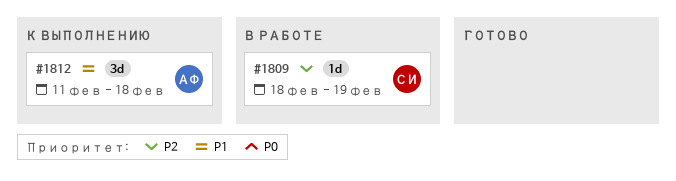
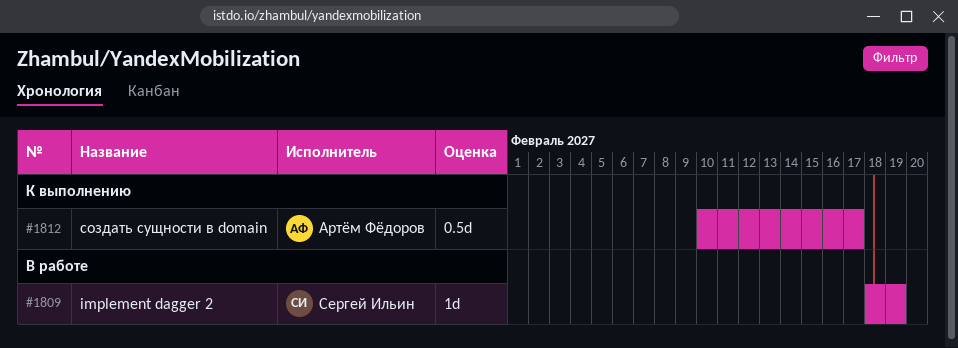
#1812, estimate: 3d -> 0.5d
#1812, start: Feb 11 -> Feb 10
#1812, due: Feb 18 -> Feb 17

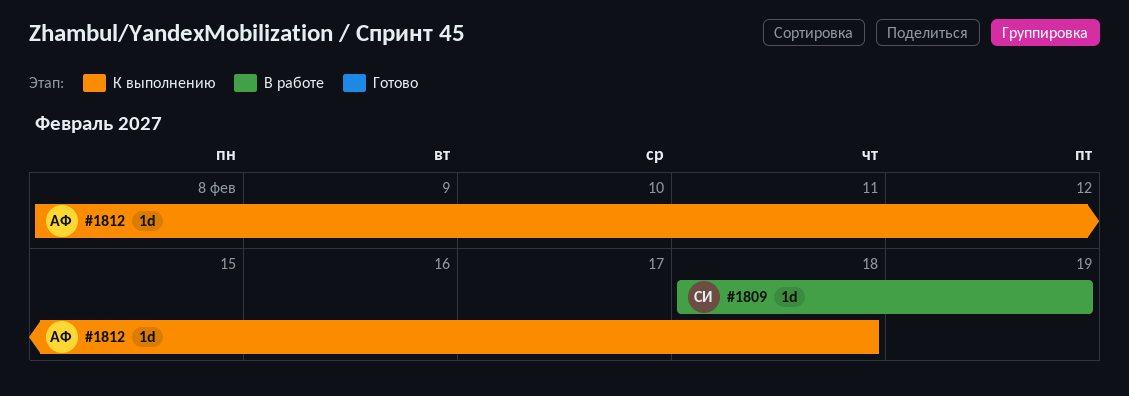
#1812, estimate: 0.5d -> 1d
#1812, start: Feb 10 -> Feb 8
#1812, due: Feb 17 -> Feb 18

